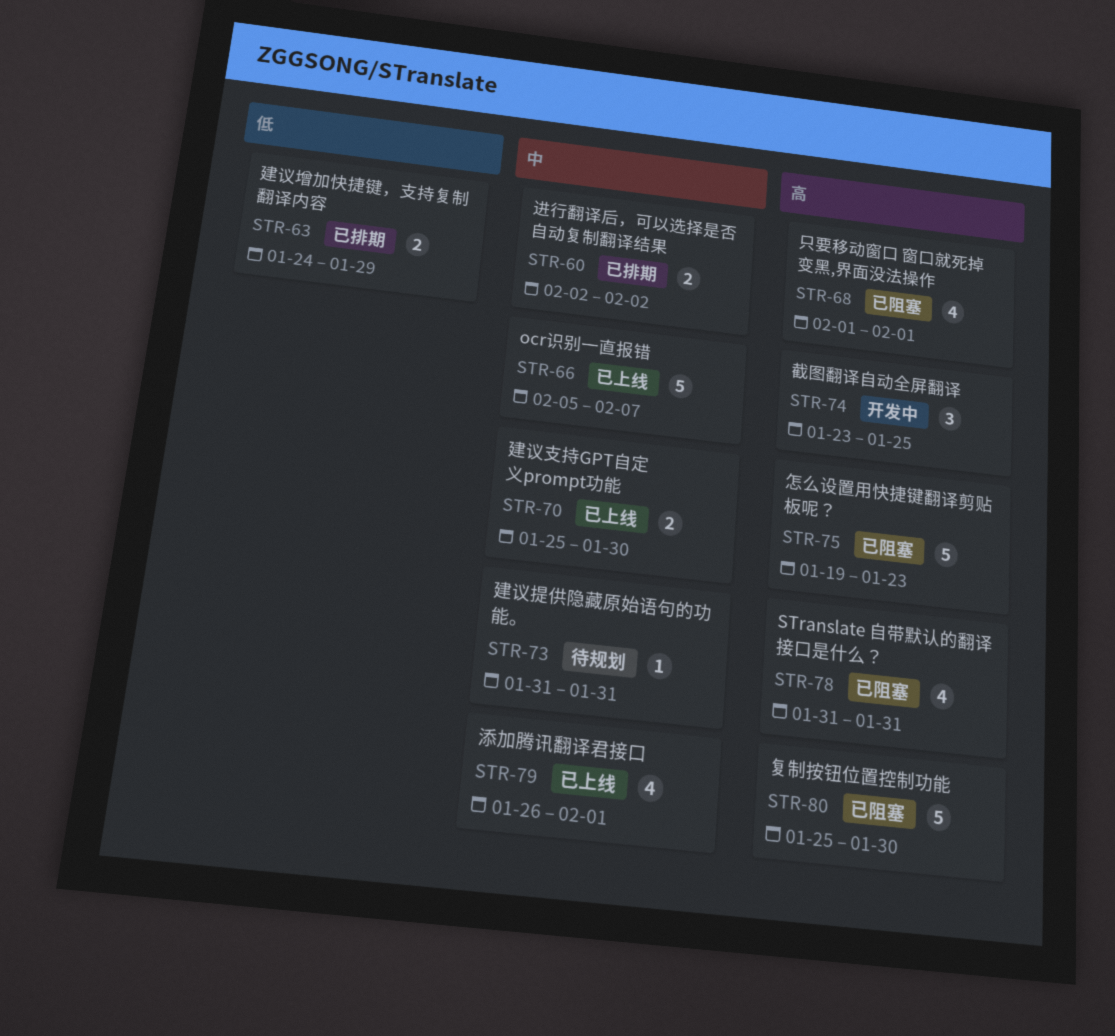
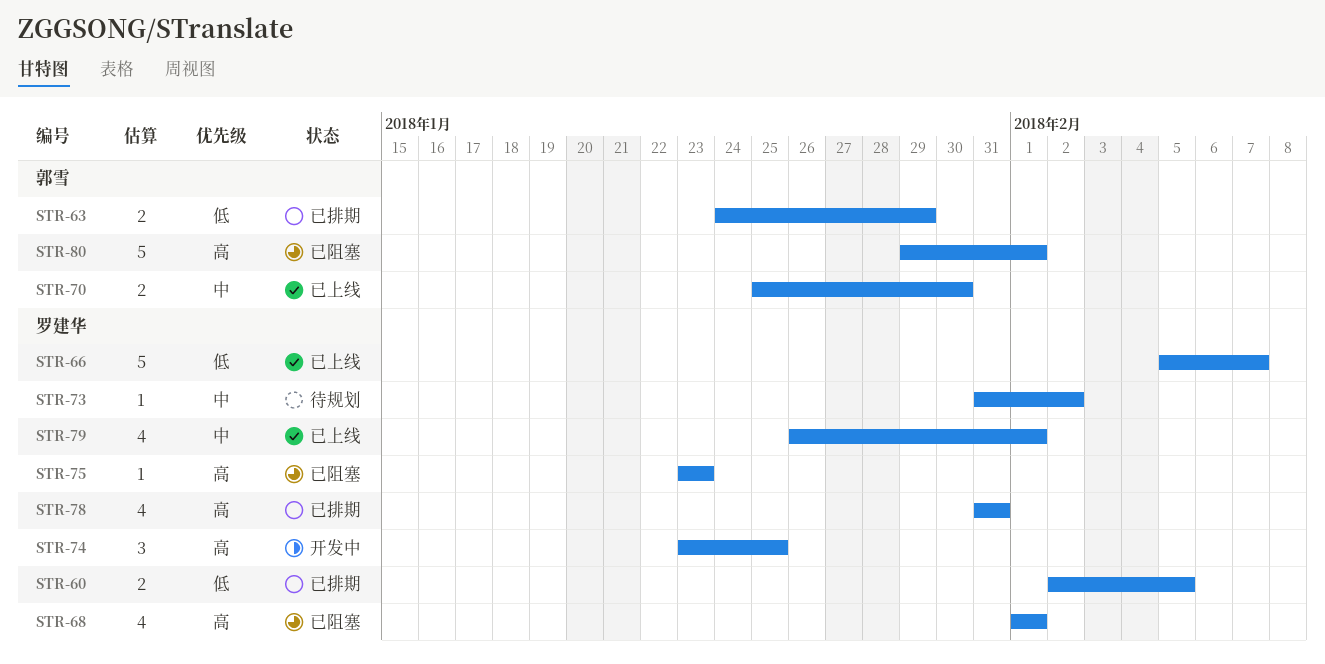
STR-60, priority: 中 -> 低
STR-60, due: Feb 2 -> Feb 5
STR-66, priority: 中 -> 低
STR-73, due: Jan 31 -> Feb 2
STR-75, estimate: 5 -> 1
STR-75, start: Jan 19 -> Jan 23
STR-78, status: 已阻塞 -> 已排期
STR-80, start: Jan 25 -> Jan 29
STR-80, due: Jan 30 -> Feb 1

